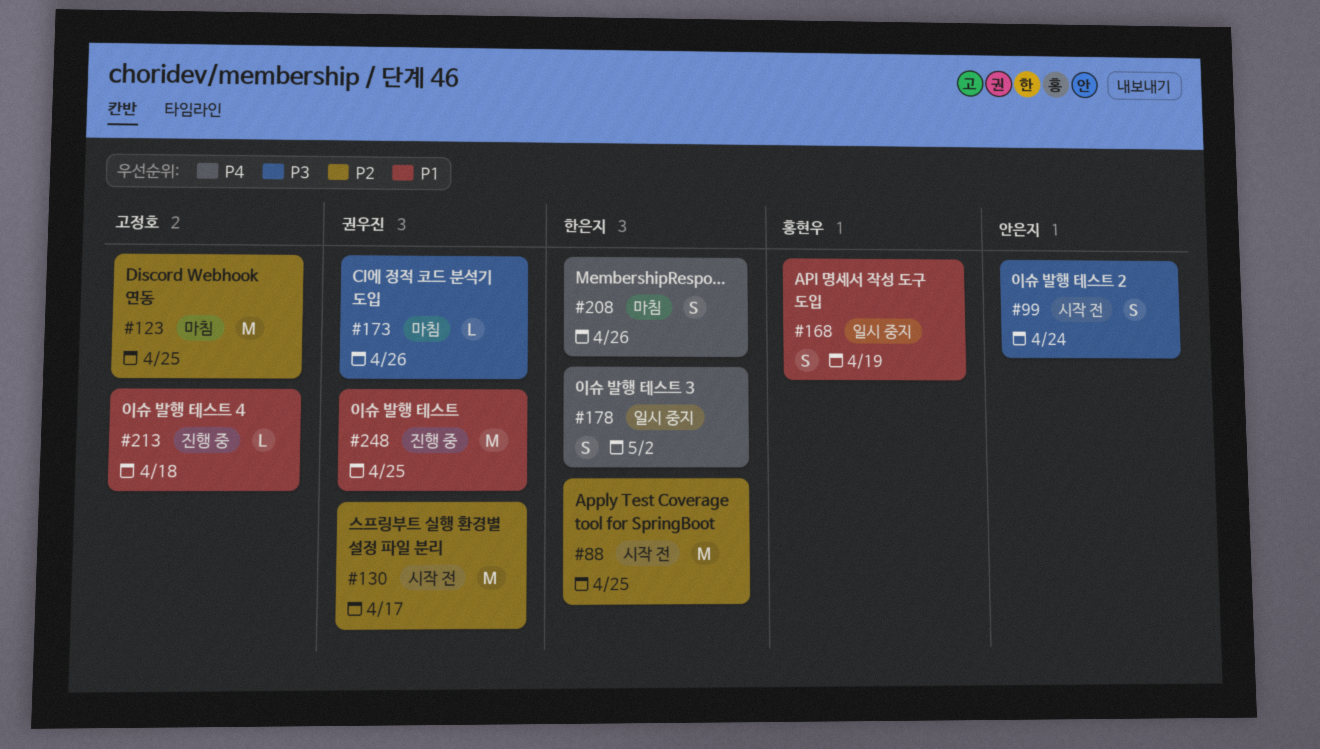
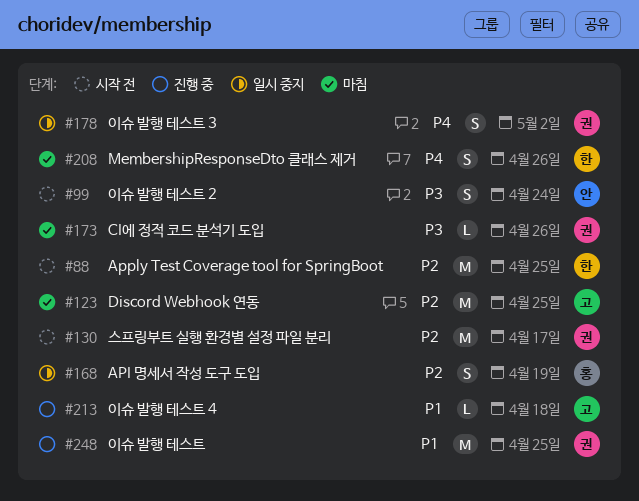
#168, priority: P1 -> P2
#178, owner: 한은지 -> 권우진

